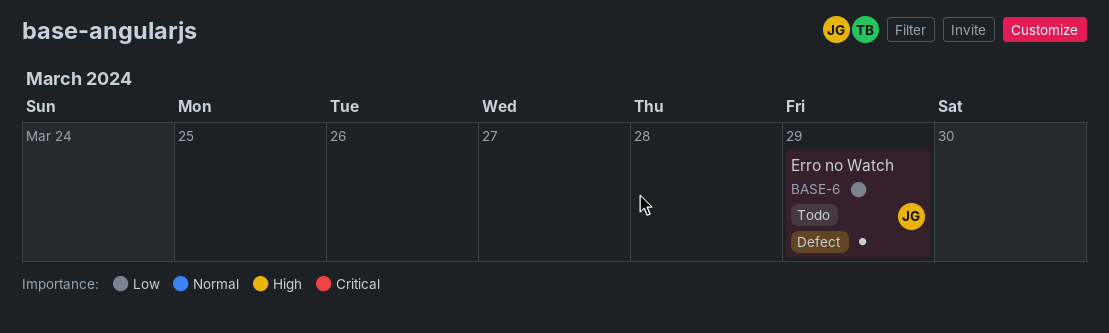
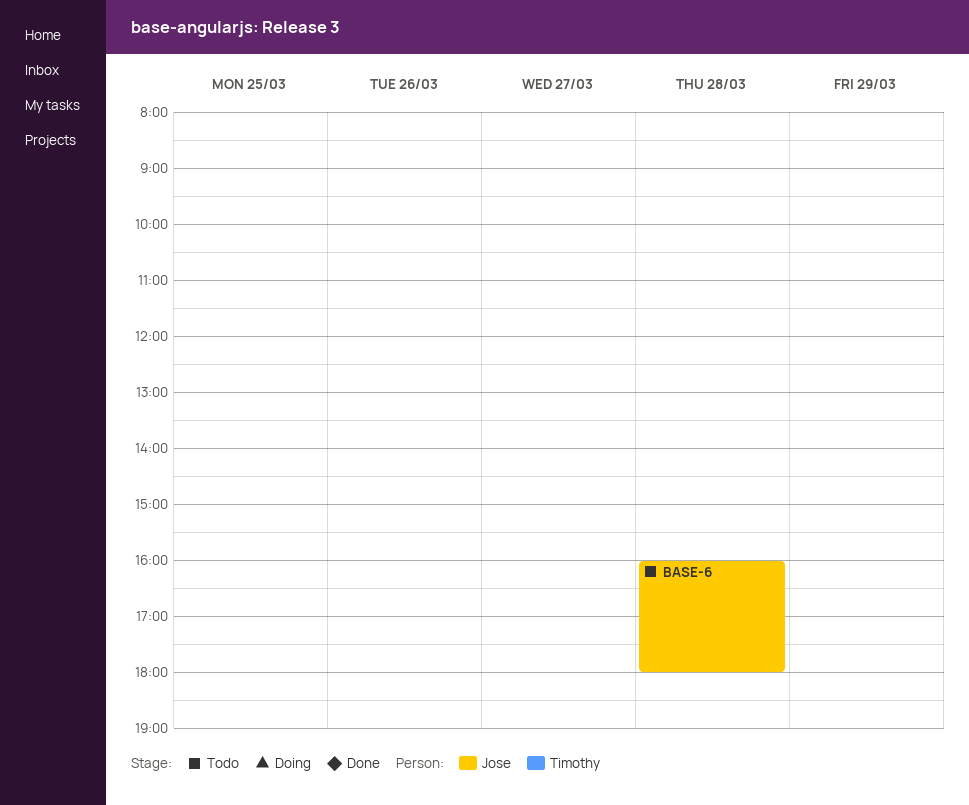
BASE-6, day: Mar 29 -> Mar 28

